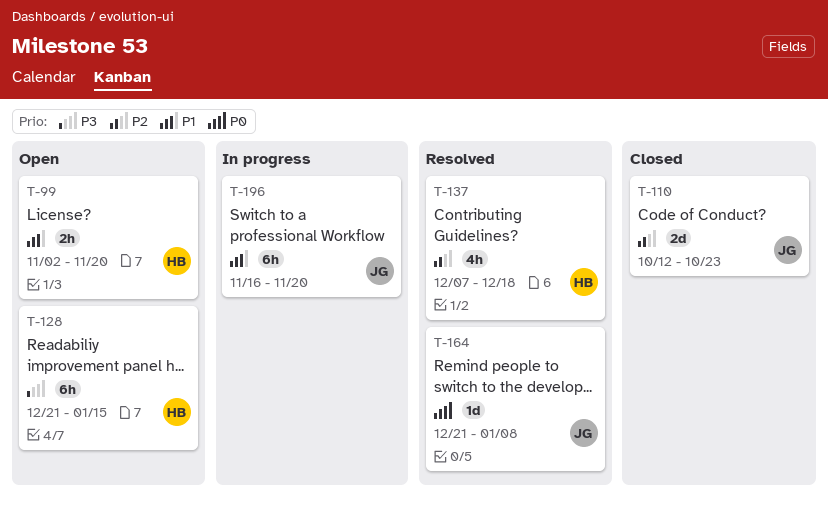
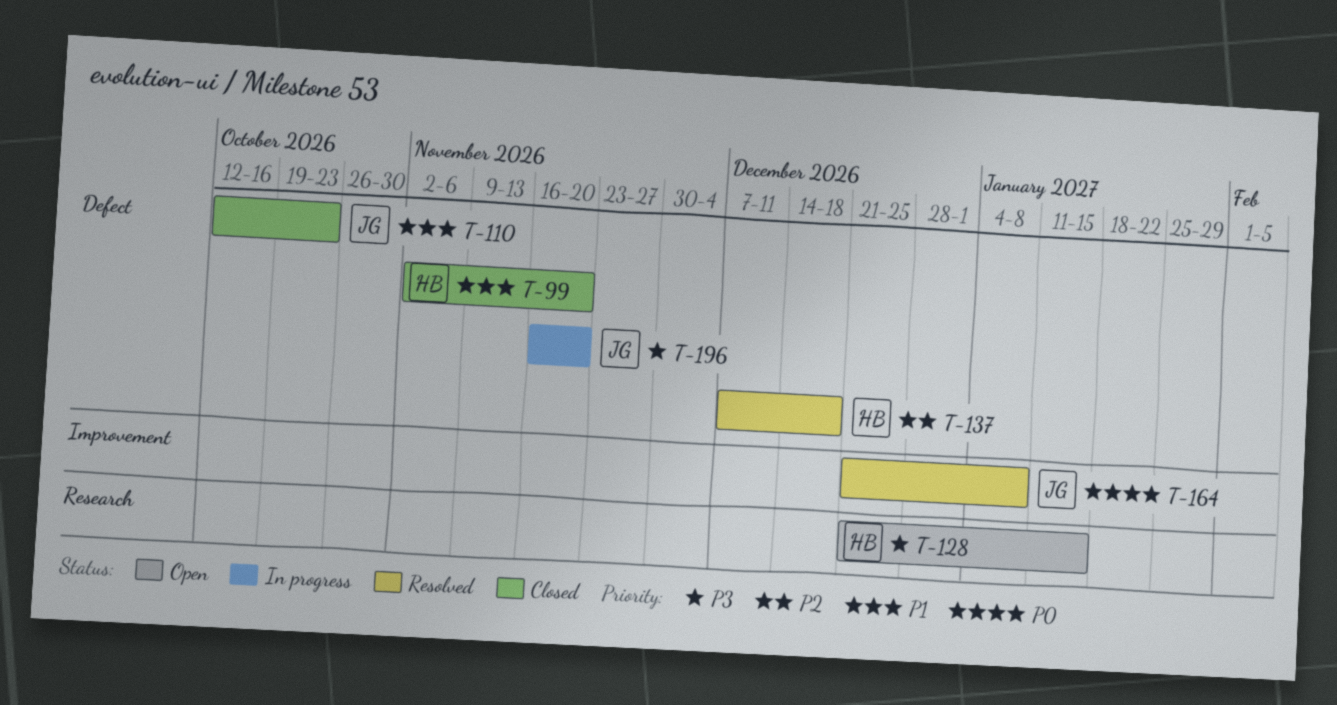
T-99, status: Open -> Closed
T-110, priority: P2 -> P1
T-196, priority: P1 -> P3

